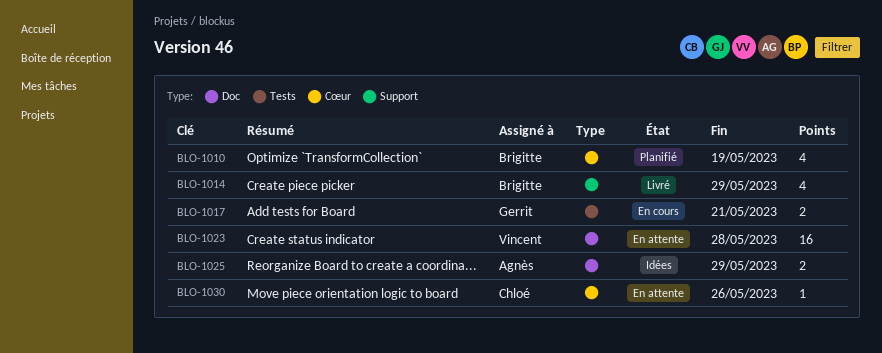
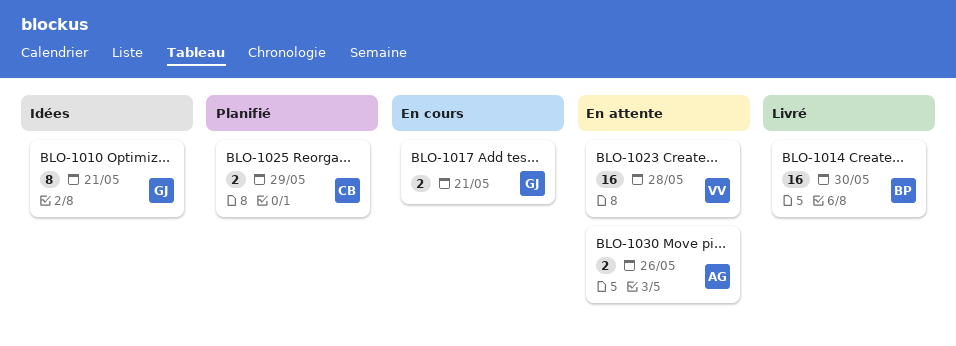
BLO-1010, status: Planifié -> Idées
BLO-1010, owner: Brigitte -> Gerrit
BLO-1010, estimate: 4 -> 8
BLO-1010, due: May 19 -> May 21
BLO-1014, estimate: 4 -> 16
BLO-1014, due: May 29 -> May 30
BLO-1025, status: Idées -> Planifié
BLO-1025, owner: Agnès -> Chloé
BLO-1030, owner: Chloé -> Agnès
BLO-1030, estimate: 1 -> 2

